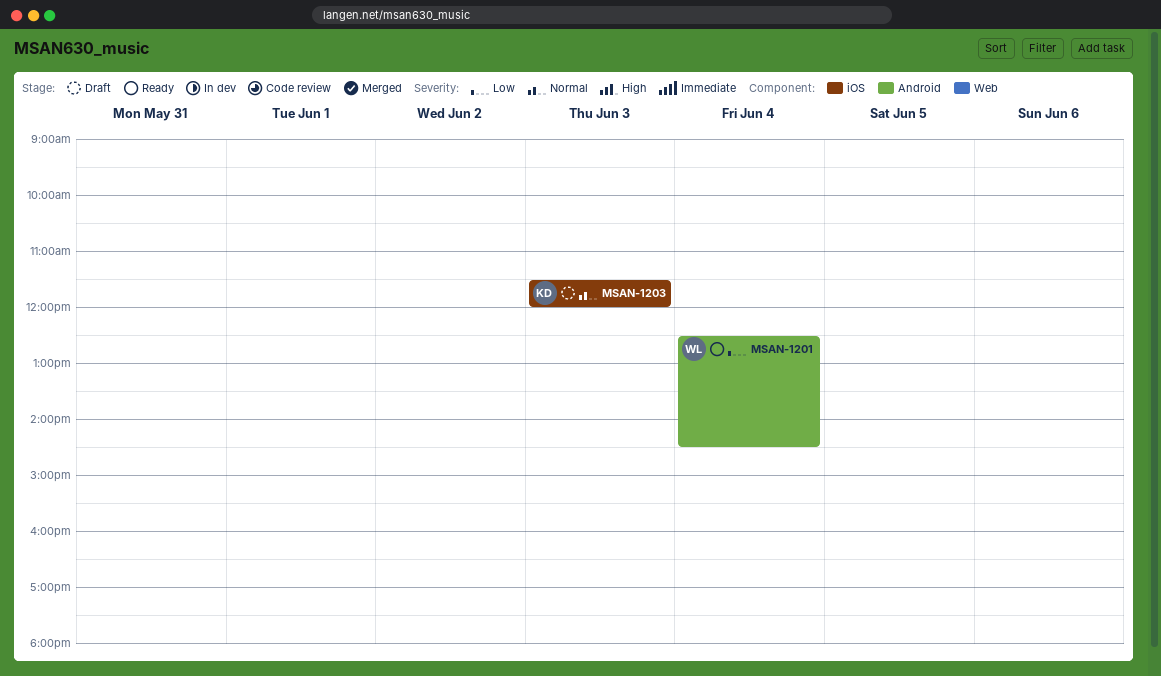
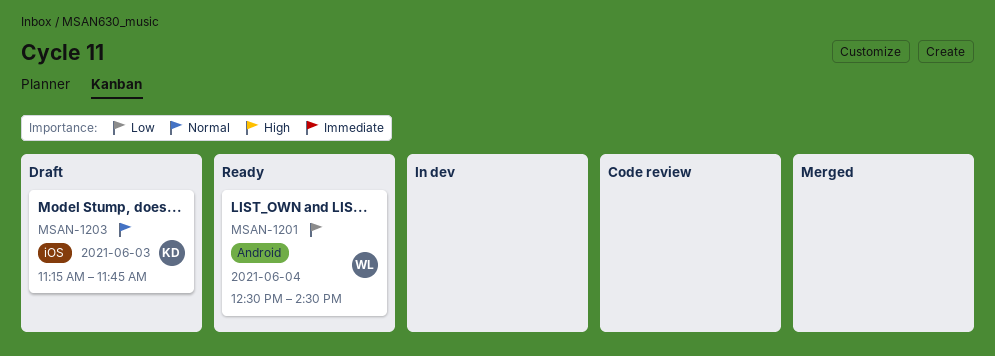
MSAN-1203, begins: 11:30 -> 11:15
MSAN-1203, ends: 12:00 -> 11:45

